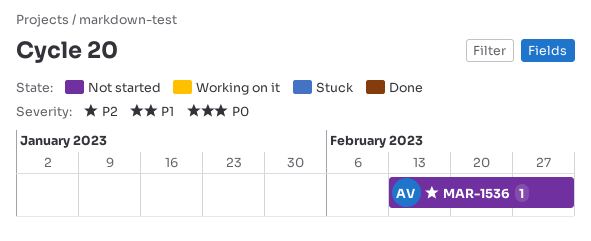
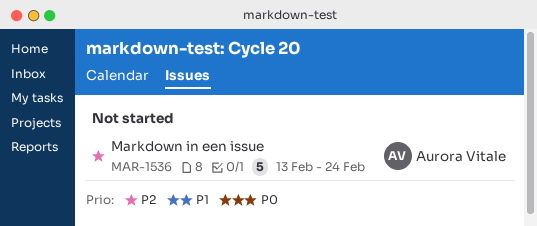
MAR-1536, estimate: 1 -> 5
MAR-1536, due: Mar 3 -> Feb 24

